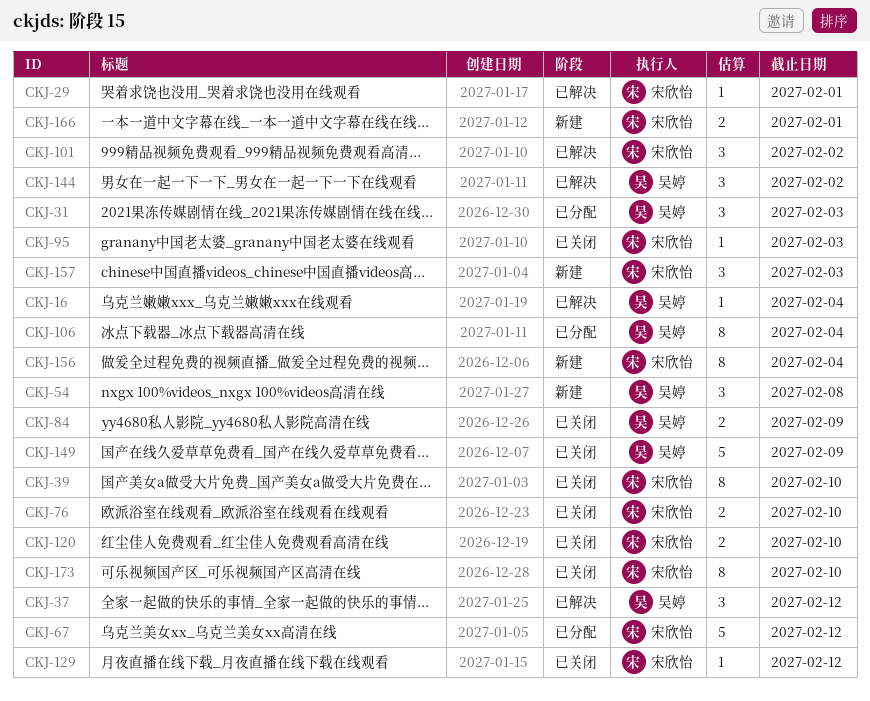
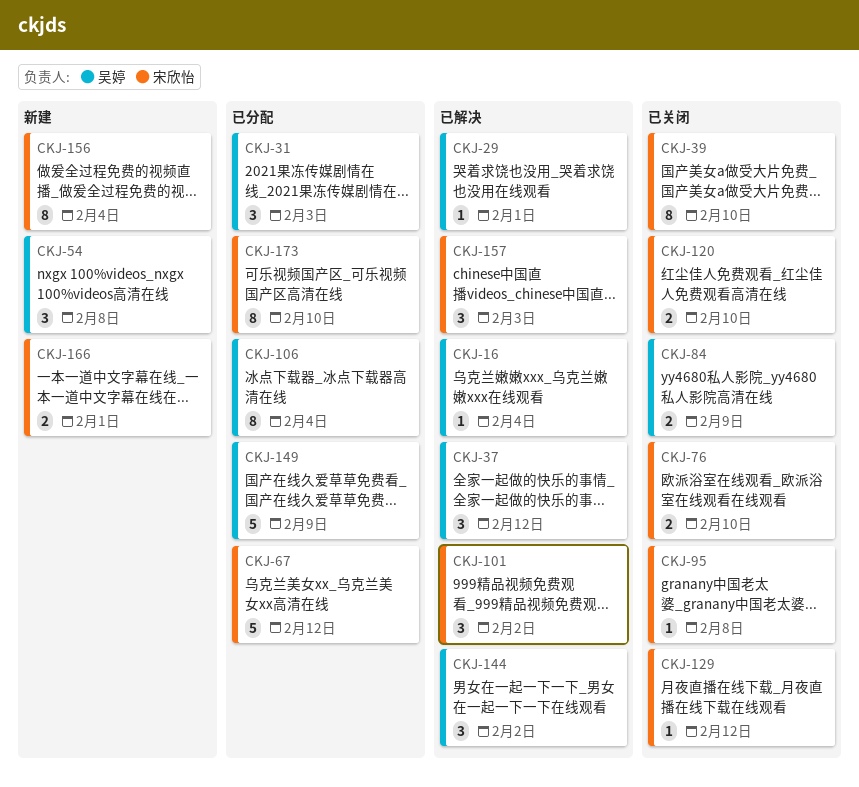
CKJ-29, owner: 宋欣怡 -> 吴婷
CKJ-95, due: Feb 3 -> Feb 8
CKJ-149, status: 已关闭 -> 已分配
CKJ-157, status: 新建 -> 已解决
CKJ-173, status: 已关闭 -> 已分配

